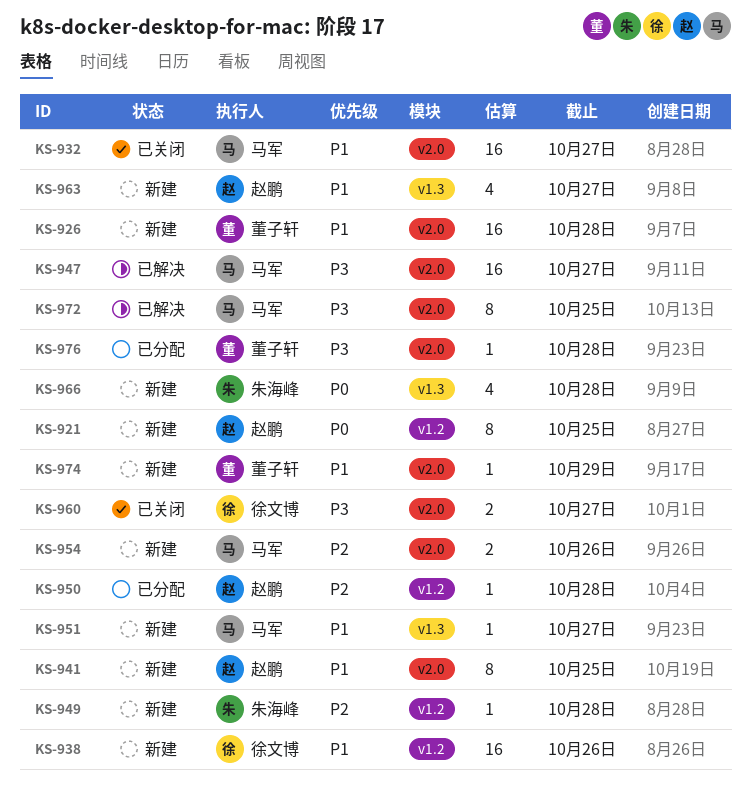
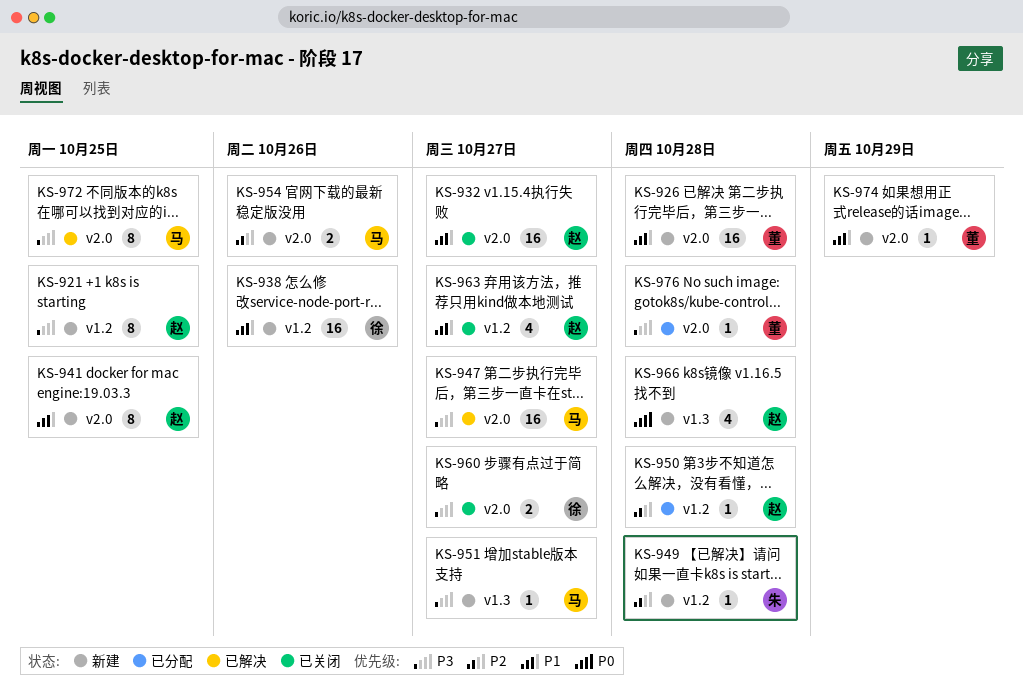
KS-921, priority: P0 -> P3
KS-932, owner: 马军 -> 赵鹏
KS-951, priority: P1 -> P3
KS-963, status: 新建 -> 已关闭
KS-963, label: v1.3 -> v1.2
KS-966, owner: 朱海峰 -> 赵鹏

